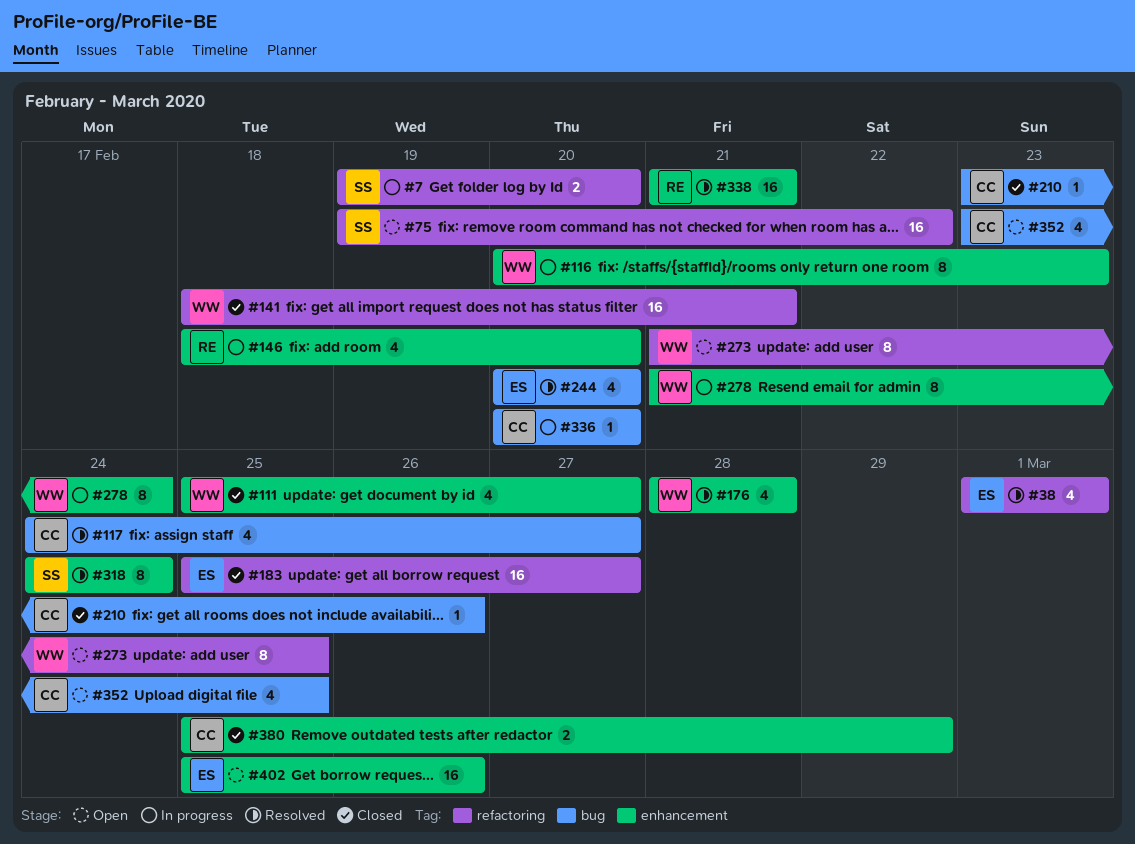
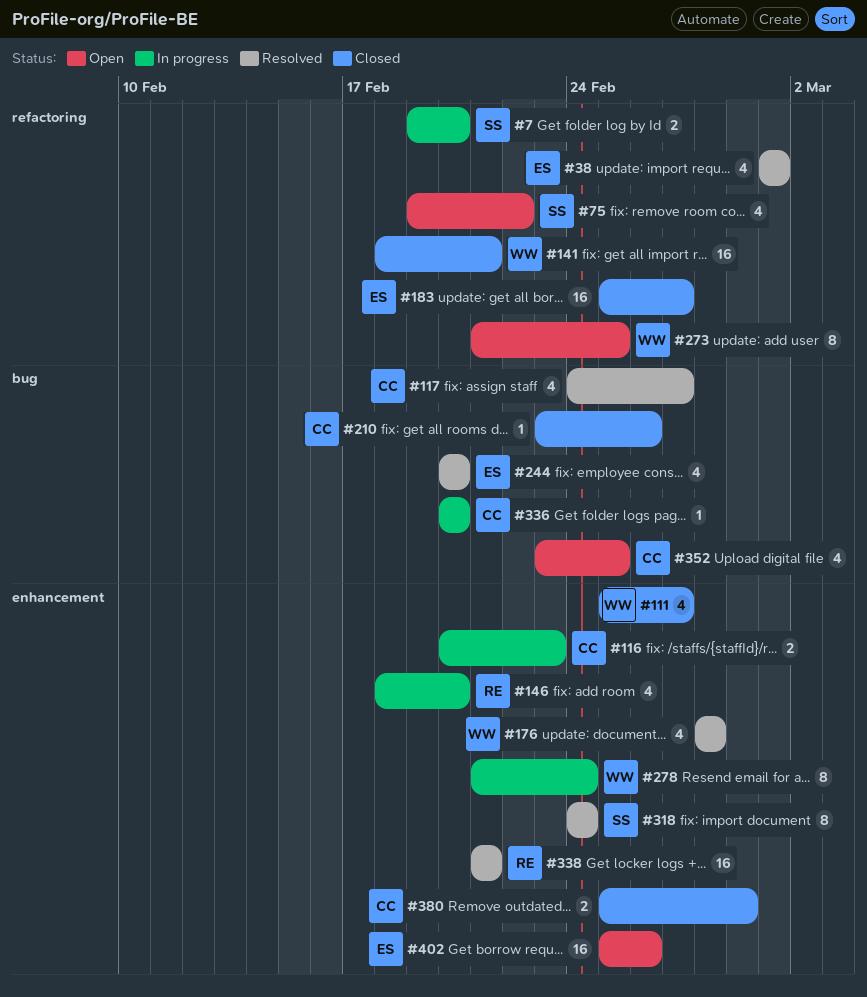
#75, estimate: 16 -> 4
#116, owner: WW -> CC
#116, estimate: 8 -> 2

